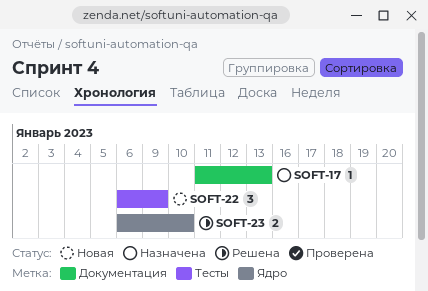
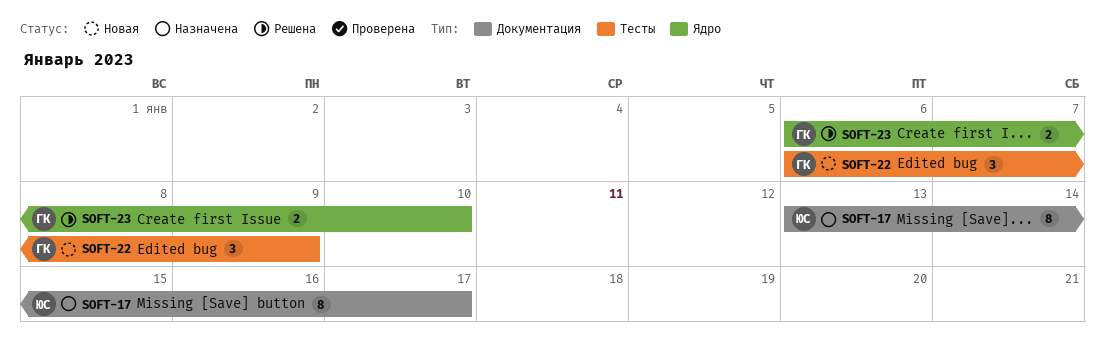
SOFT-17, estimate: 1 -> 8
SOFT-17, start: Jan 11 -> Jan 13
SOFT-17, due: Jan 13 -> Jan 17

